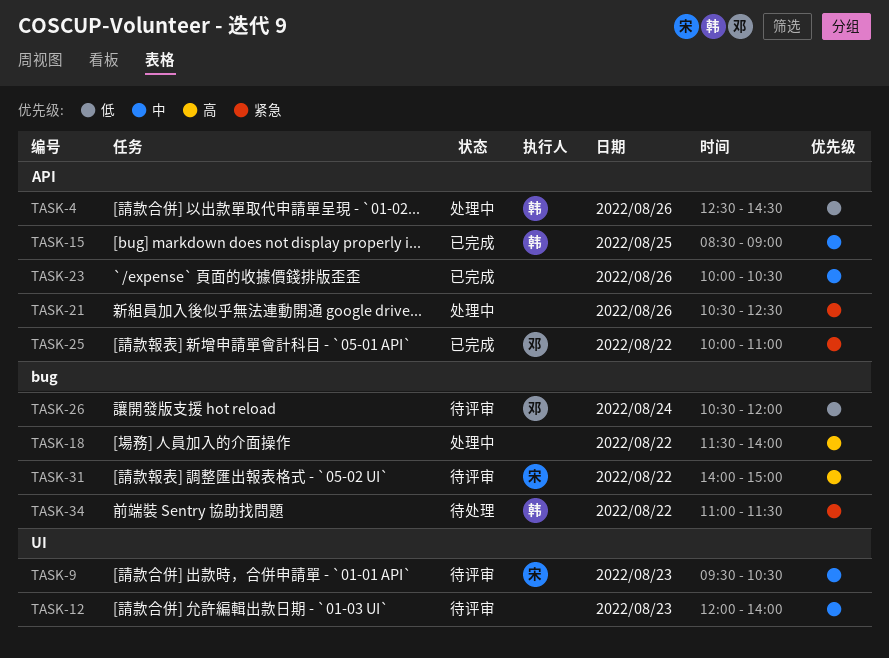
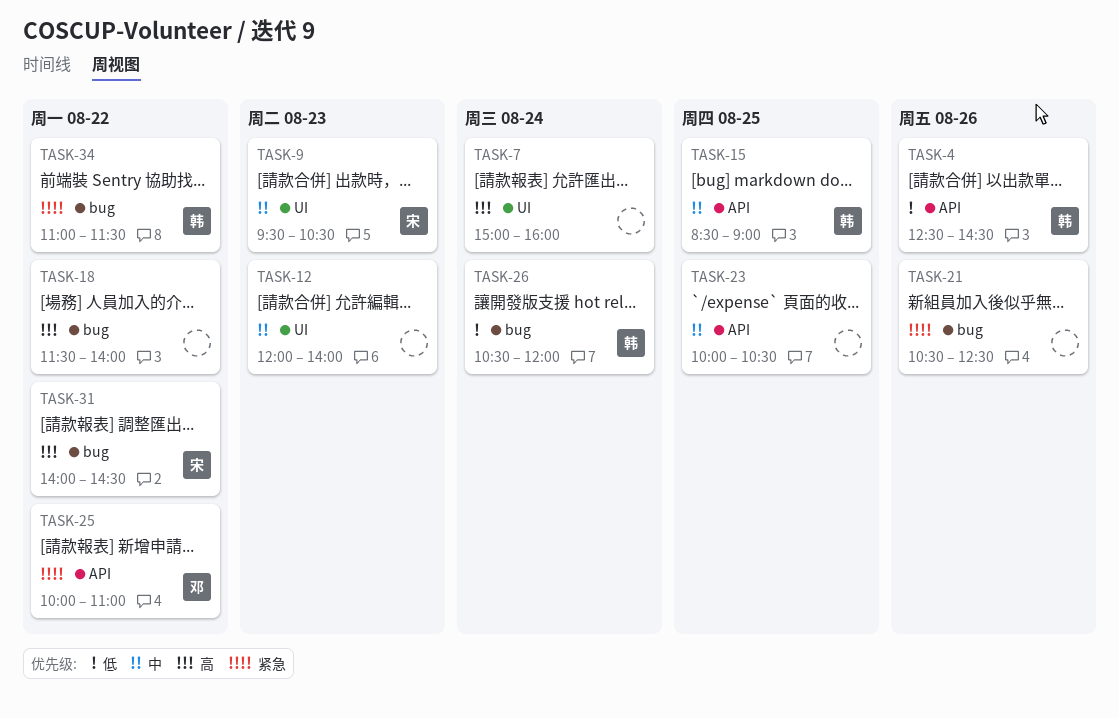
TASK-7: none -> present
TASK-21, label: API -> bug
TASK-23, day: Aug 26 -> Aug 25
TASK-26, owner: 邓 -> 韩
TASK-31, ends: 15:00 -> 14:30

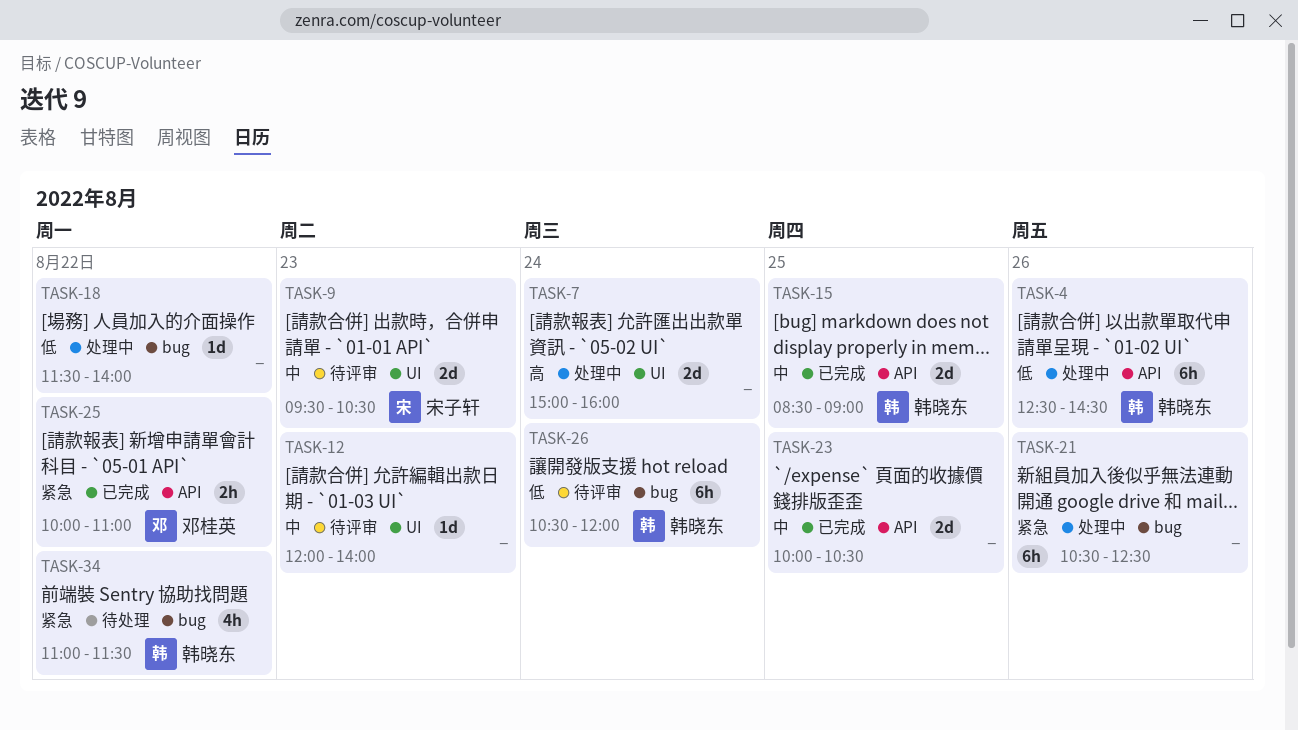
TASK-18, priority: 高 -> 低
TASK-31: present -> none

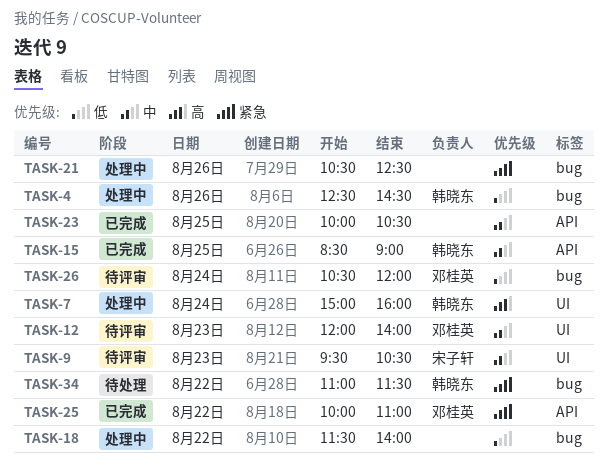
TASK-4, label: API -> bug
TASK-7, owner: none -> 韩晓东
TASK-12, owner: none -> 邓桂英
TASK-26, owner: 韩晓东 -> 邓桂英

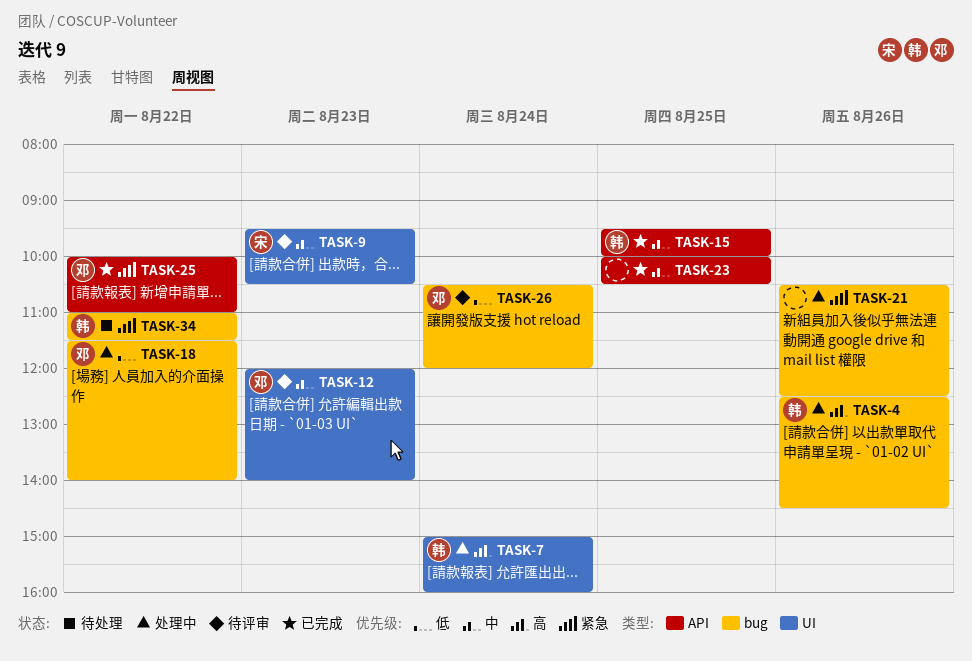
TASK-4, priority: 低 -> 高
TASK-15, begins: 08:30 -> 09:30
TASK-15, ends: 09:00 -> 10:00
TASK-18, owner: none -> 邓桂英

